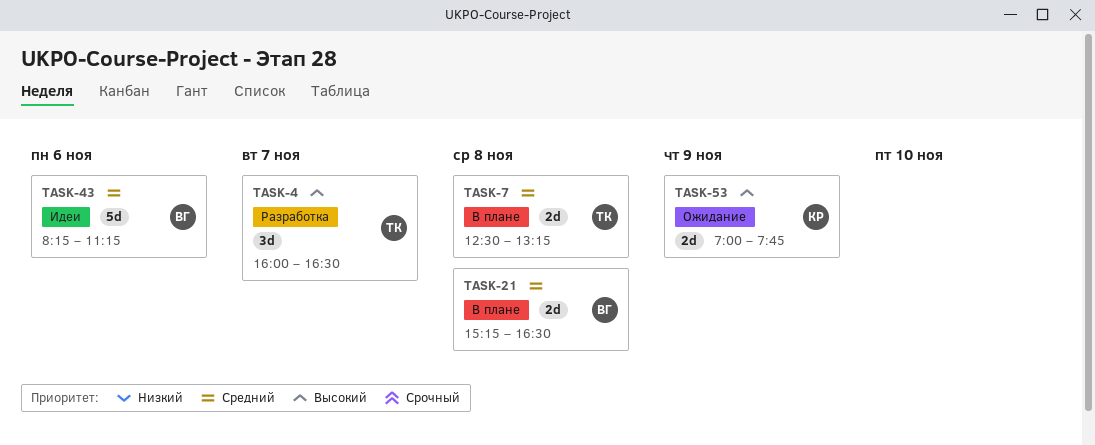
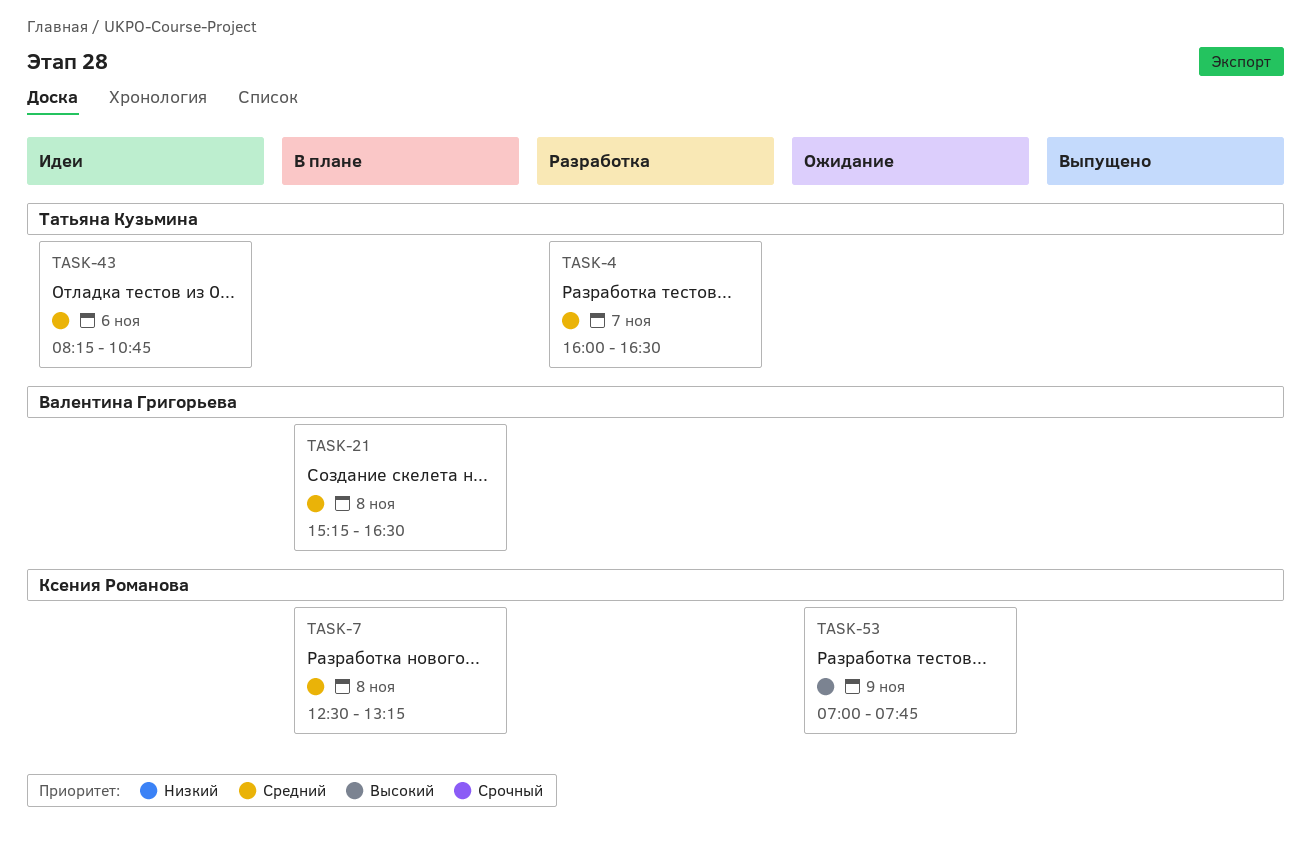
TASK-4, priority: Высокий -> Средний
TASK-7, owner: Татьяна Кузьмина -> Ксения Романова
TASK-43, owner: Валентина Григорьева -> Татьяна Кузьмина
TASK-43, ends: 11:15 -> 10:45

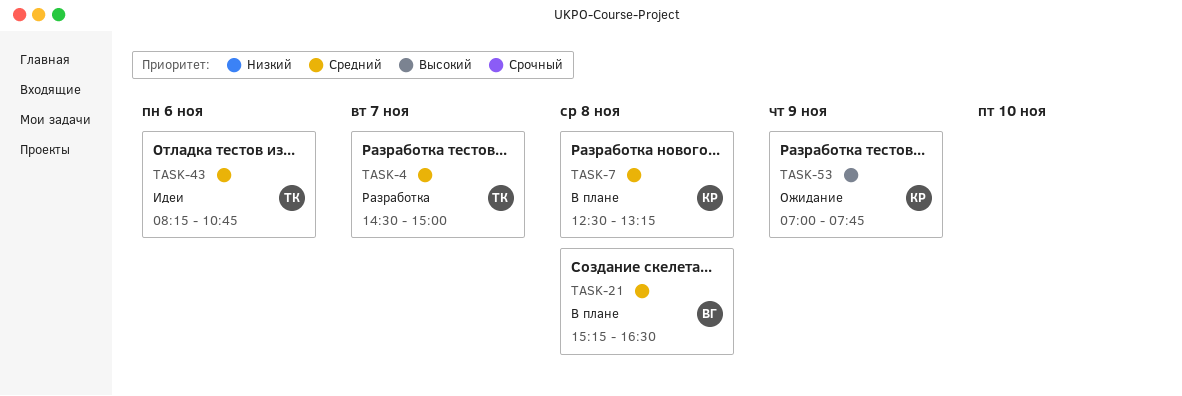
TASK-4, begins: 16:00 -> 14:30
TASK-4, ends: 16:30 -> 15:00

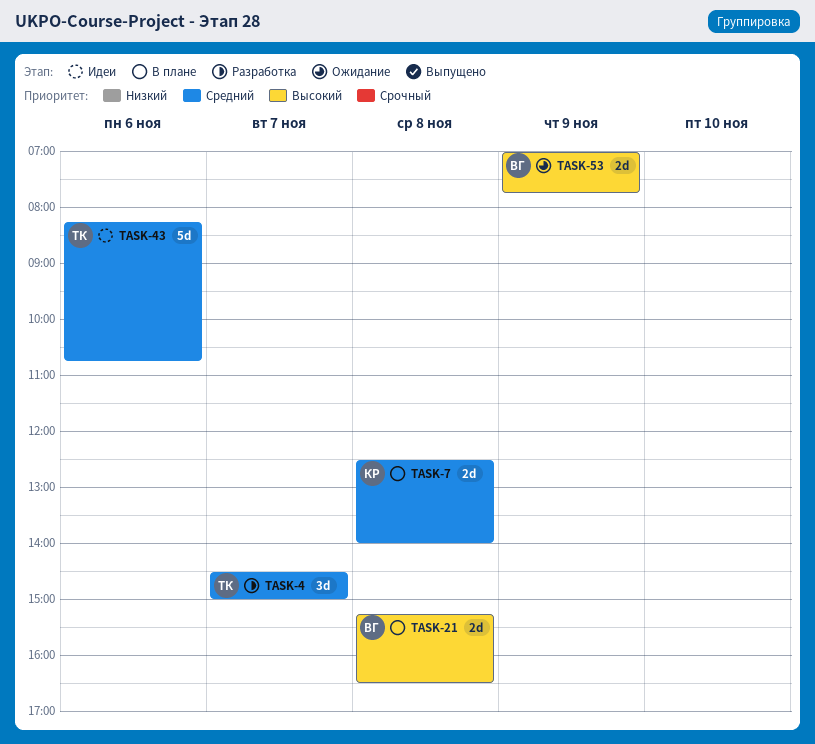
TASK-7, ends: 13:15 -> 14:00
TASK-21, priority: Средний -> Высокий
TASK-53, owner: КР -> ВГ

